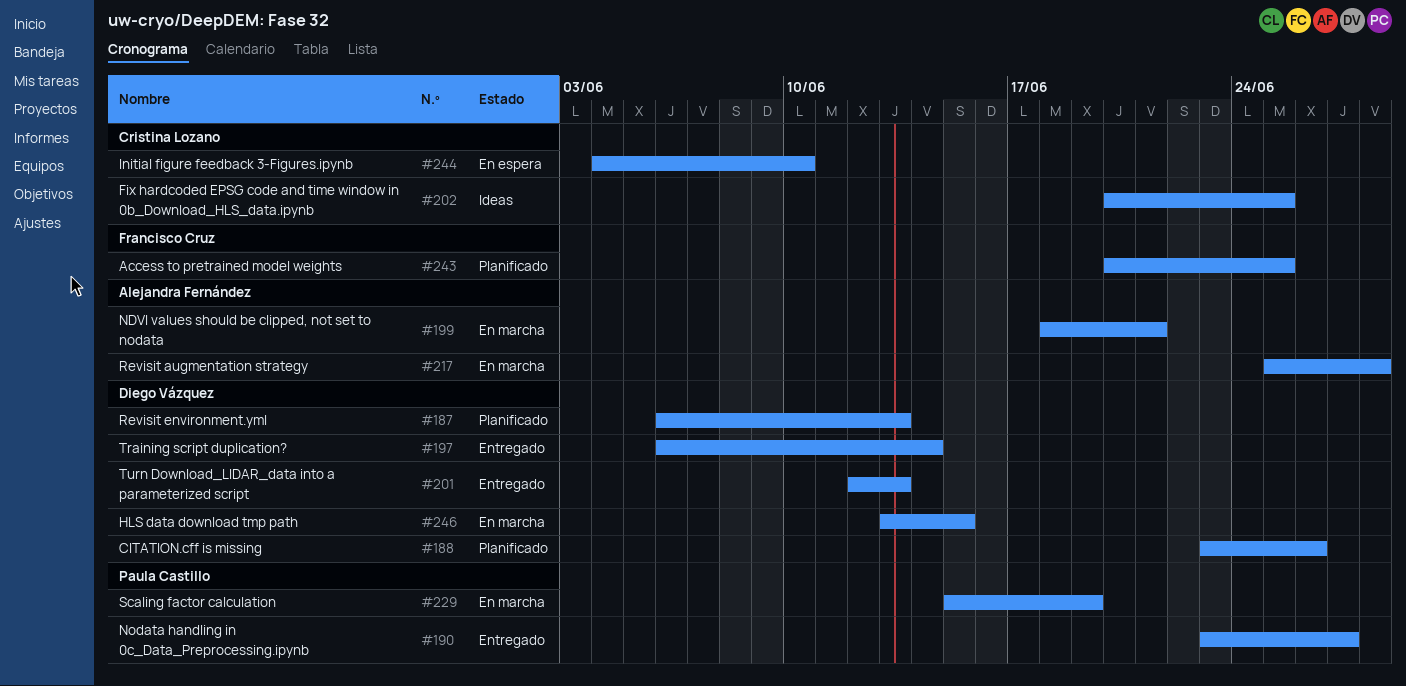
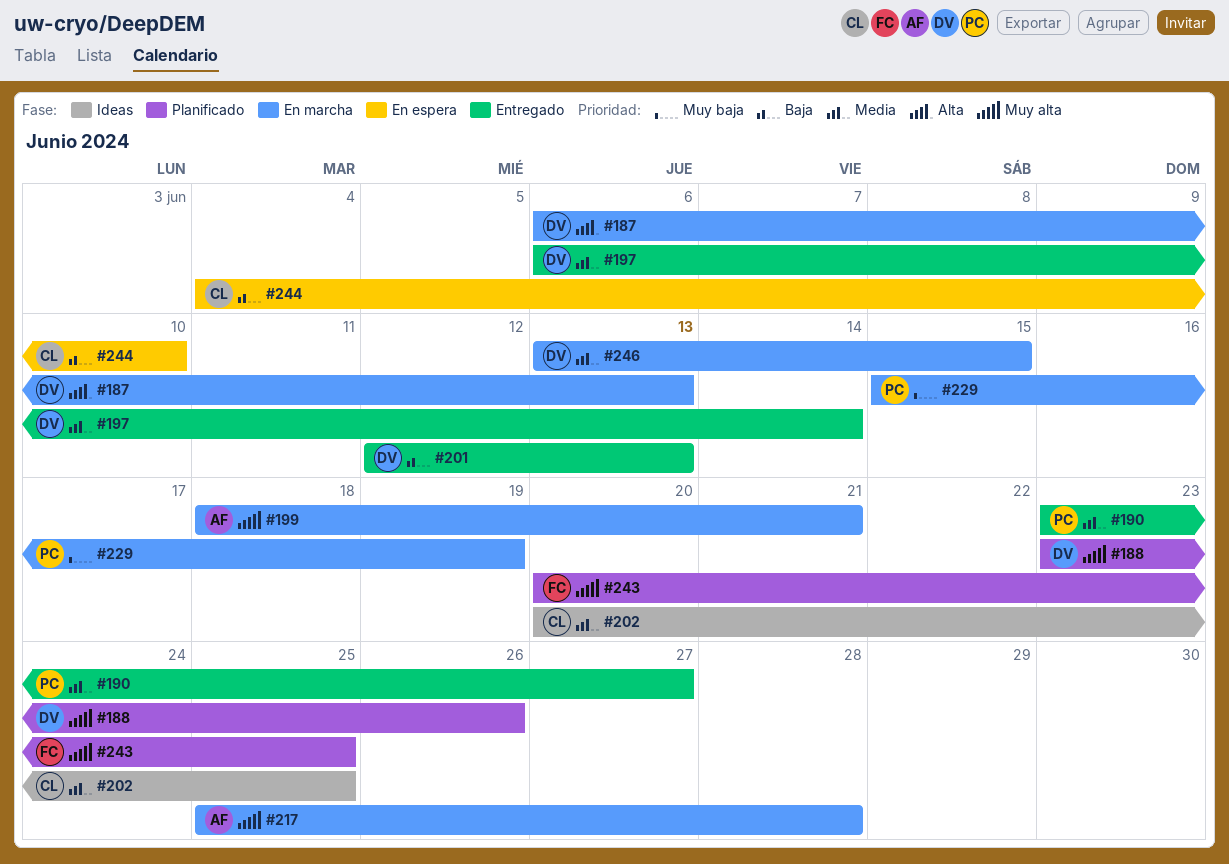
#187, status: Planificado -> En marcha

